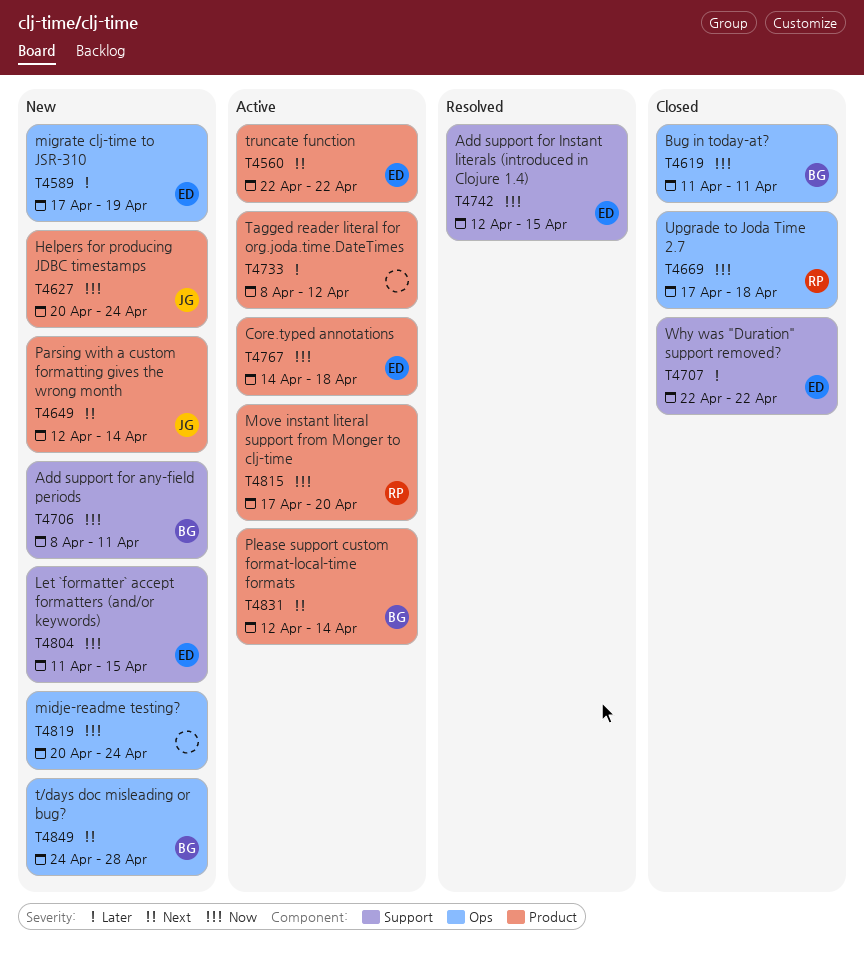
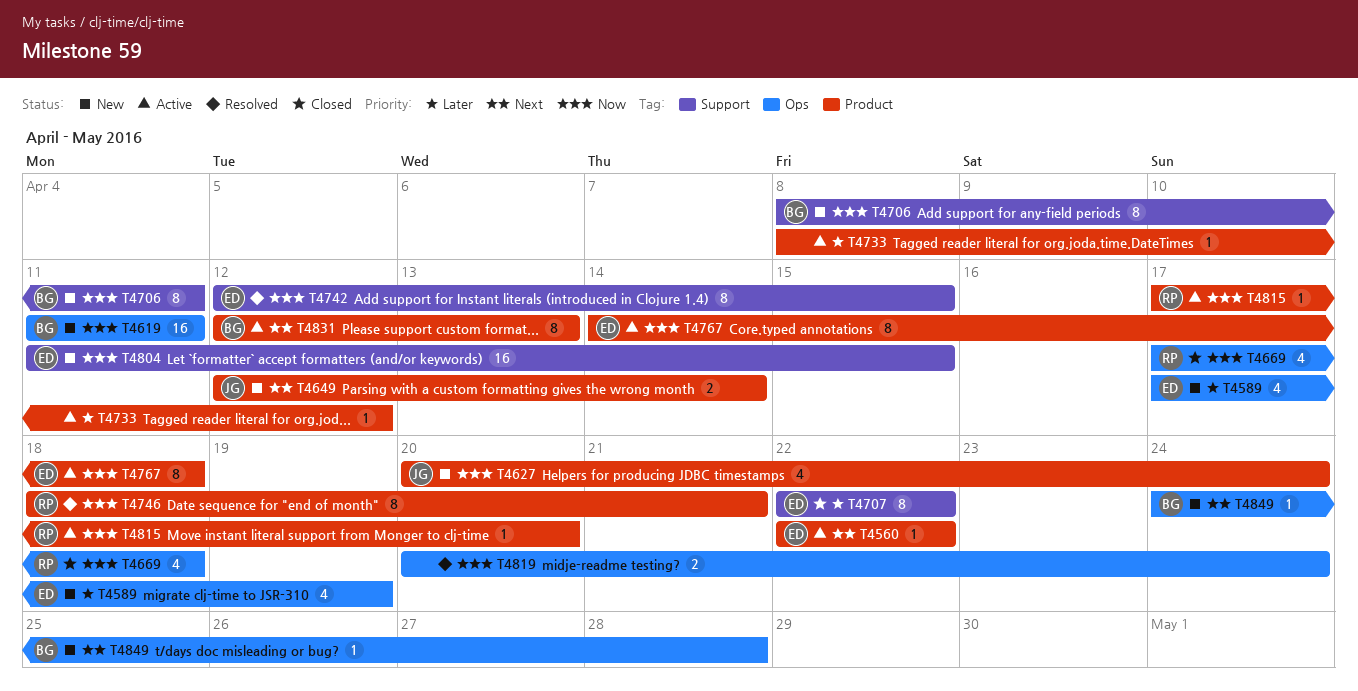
T4619, status: Closed -> New
T4746: none -> present
T4819, status: New -> Resolved
T4831, due: Apr 14 -> Apr 13

